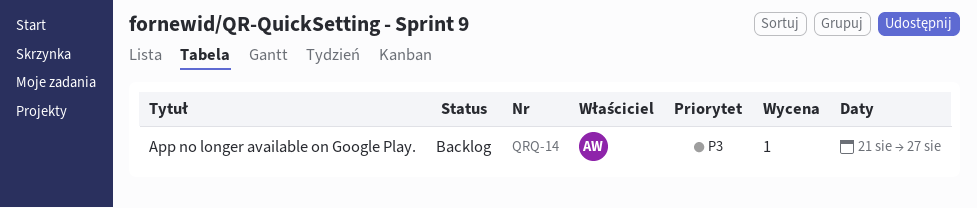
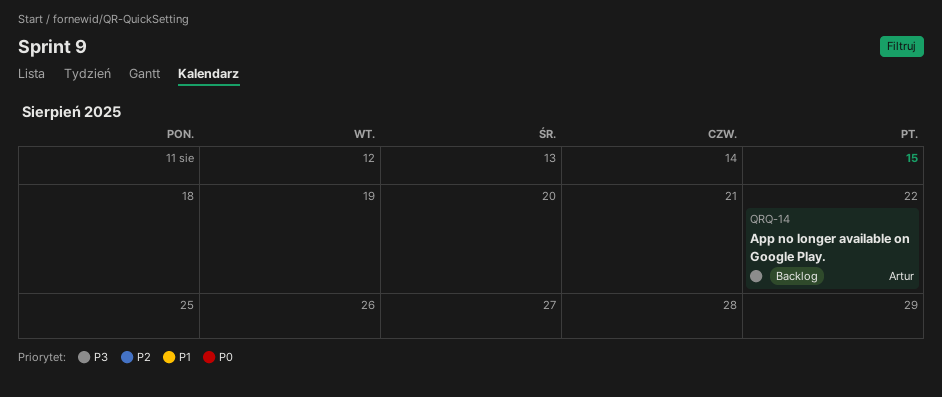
QRQ-14, due: Aug 27 -> Aug 22

